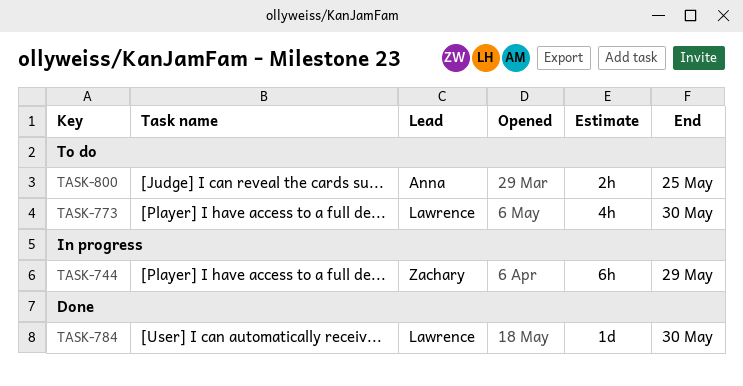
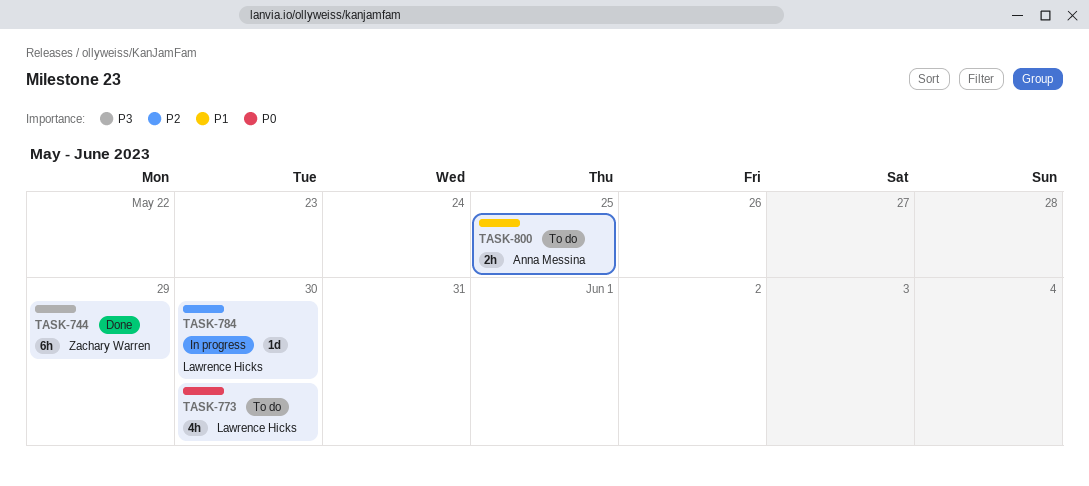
TASK-744, status: In progress -> Done
TASK-784, status: Done -> In progress

